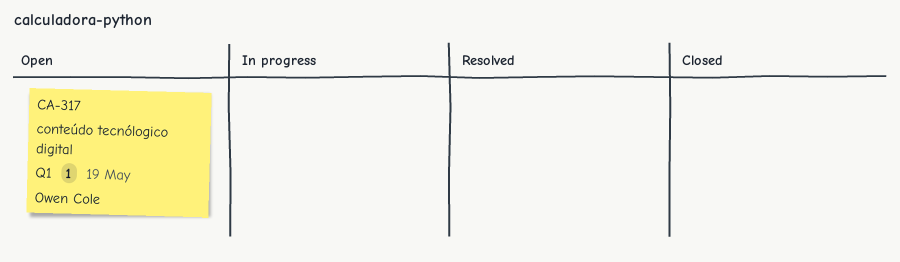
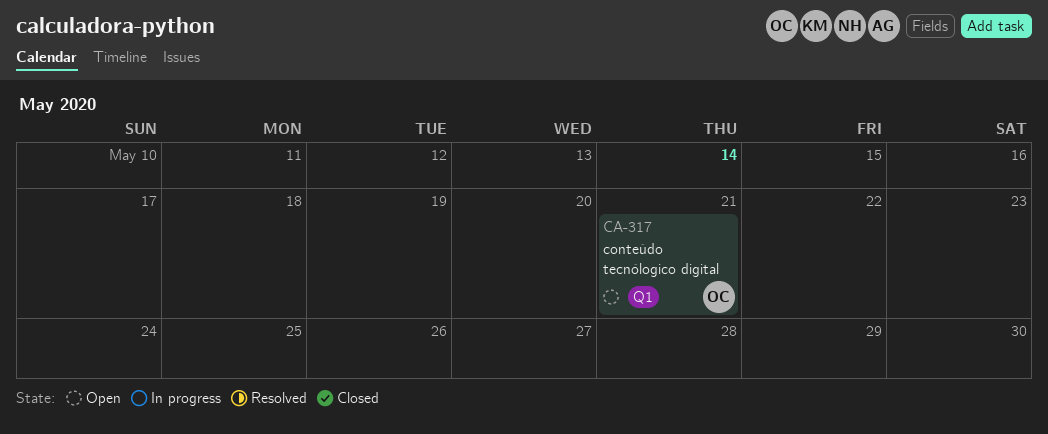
CA-317, due: May 19 -> May 21

